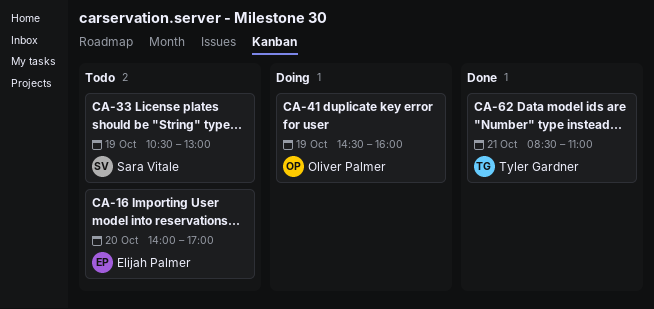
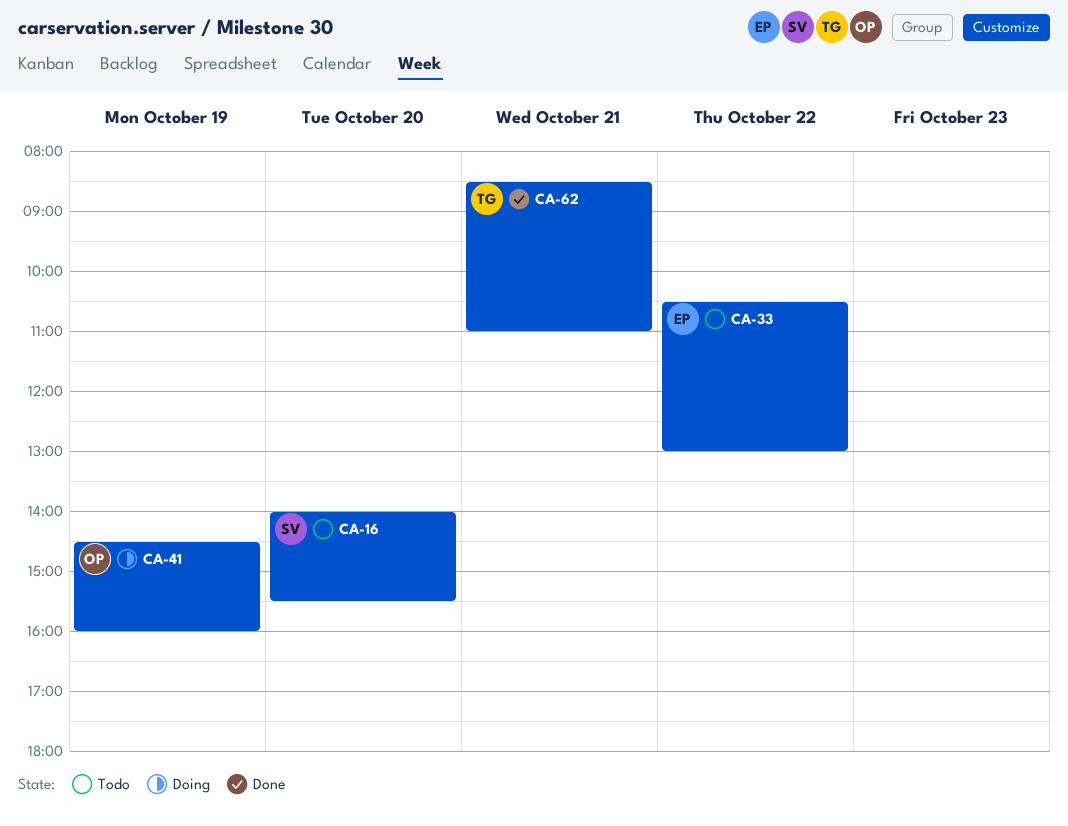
CA-16, owner: Elijah Palmer -> Sara Vitale
CA-16, ends: 17:00 -> 15:30
CA-33, owner: Sara Vitale -> Elijah Palmer
CA-33, day: Oct 19 -> Oct 22

